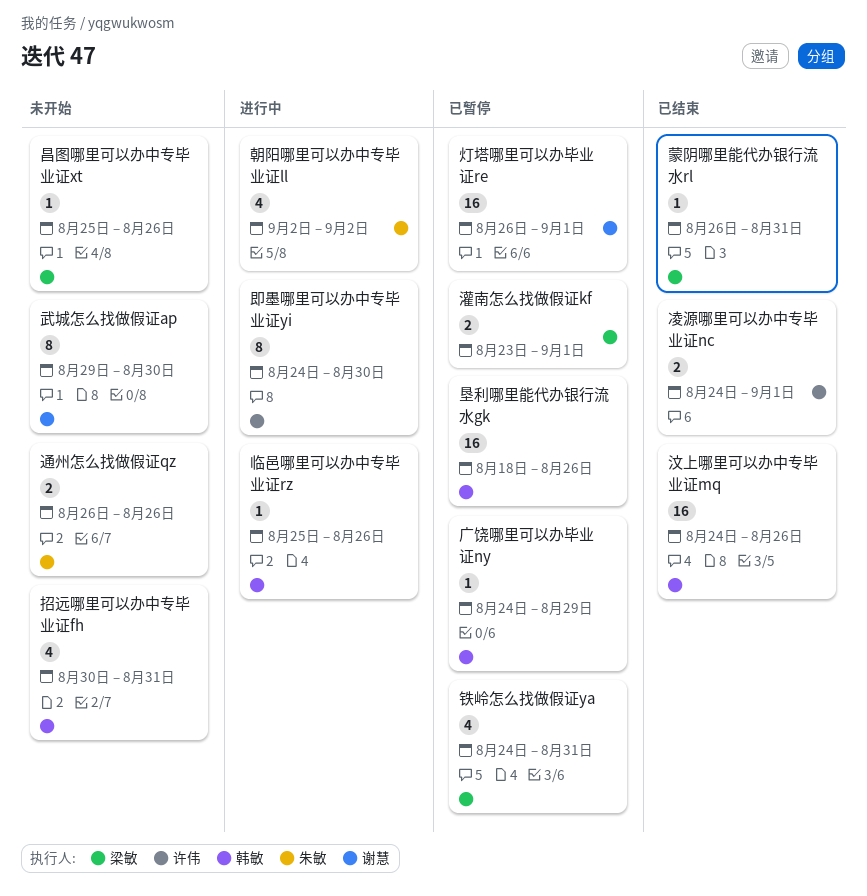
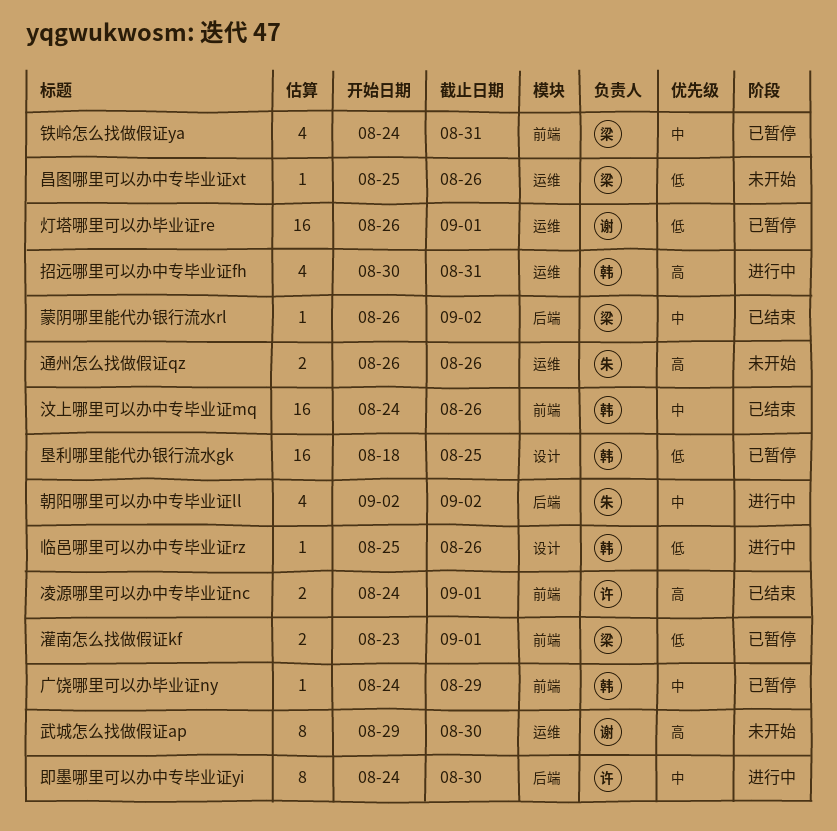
垦利哪里能代办银行流水gk, due: Aug 26 -> Aug 25
招远哪里可以办中专毕业证fh, status: 未开始 -> 进行中
蒙阴哪里能代办银行流水rl, due: Aug 31 -> Sep 2

